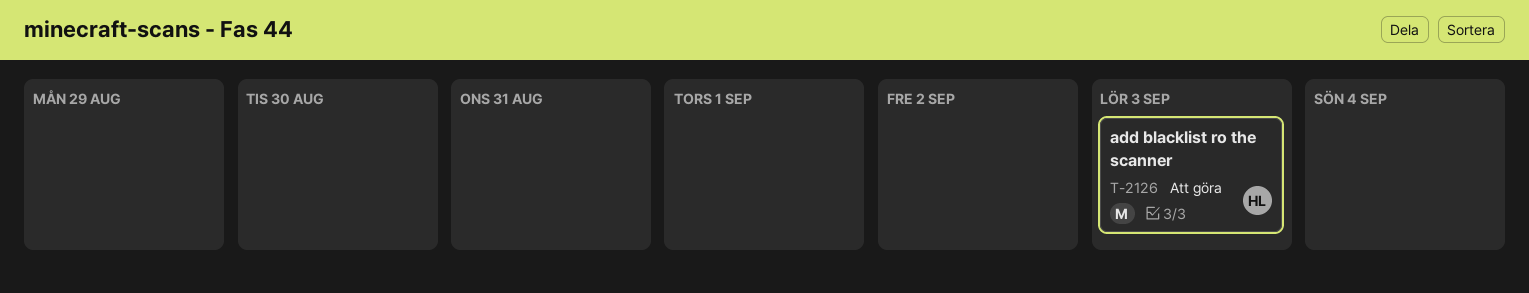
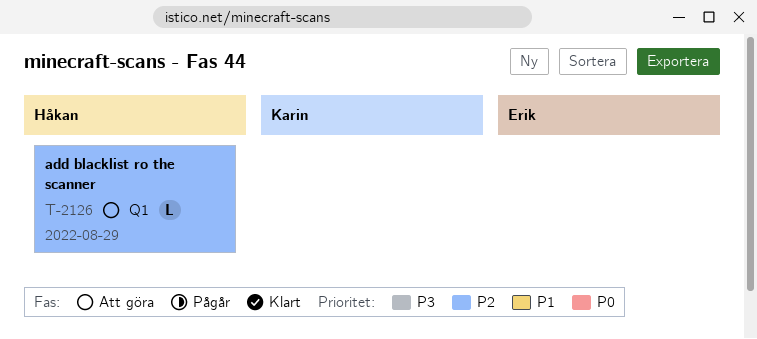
T-2126, estimate: M -> L
T-2126, due: Sep 3 -> Aug 29

